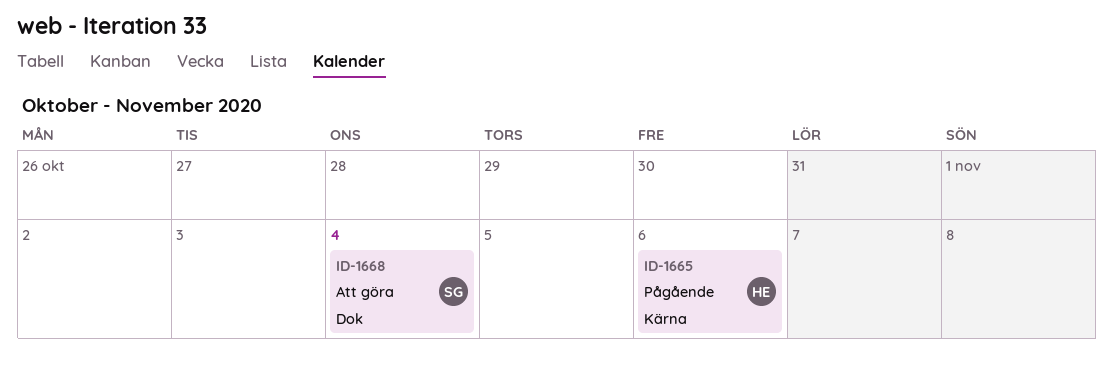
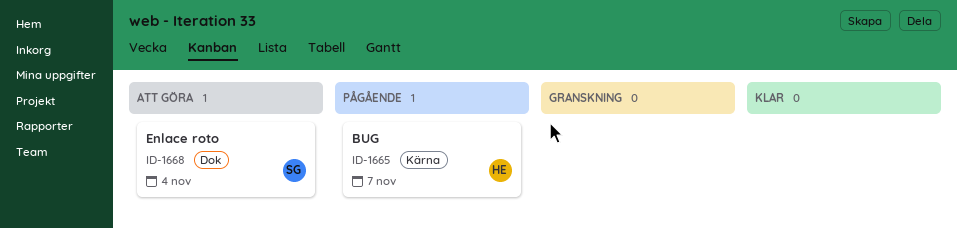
ID-1665, due: Nov 6 -> Nov 7

